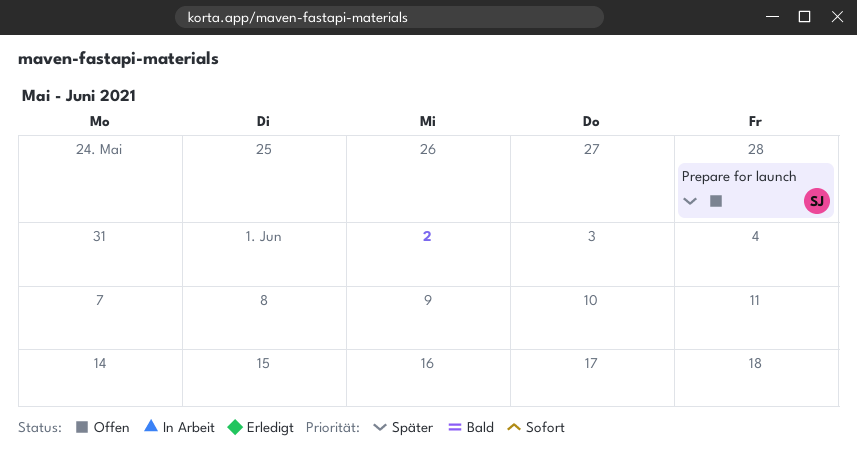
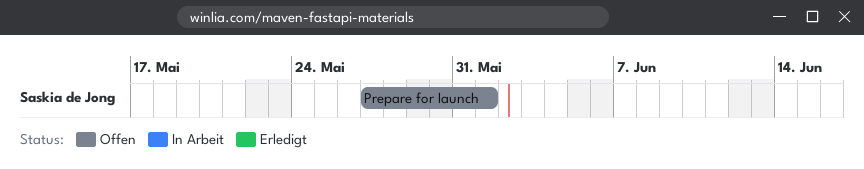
Prepare for launch, due: May 28 -> Jun 1

